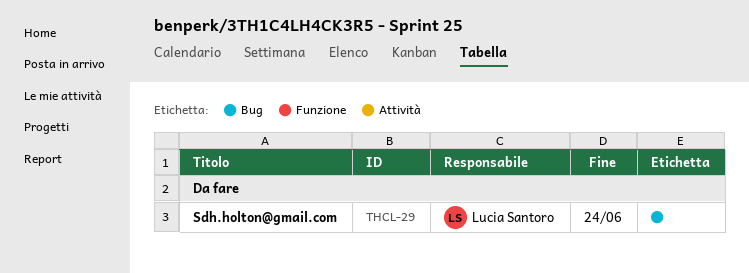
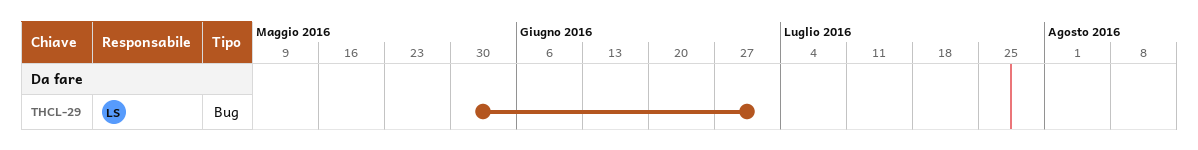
THCL-29, due: Jun 24 -> Jul 1

